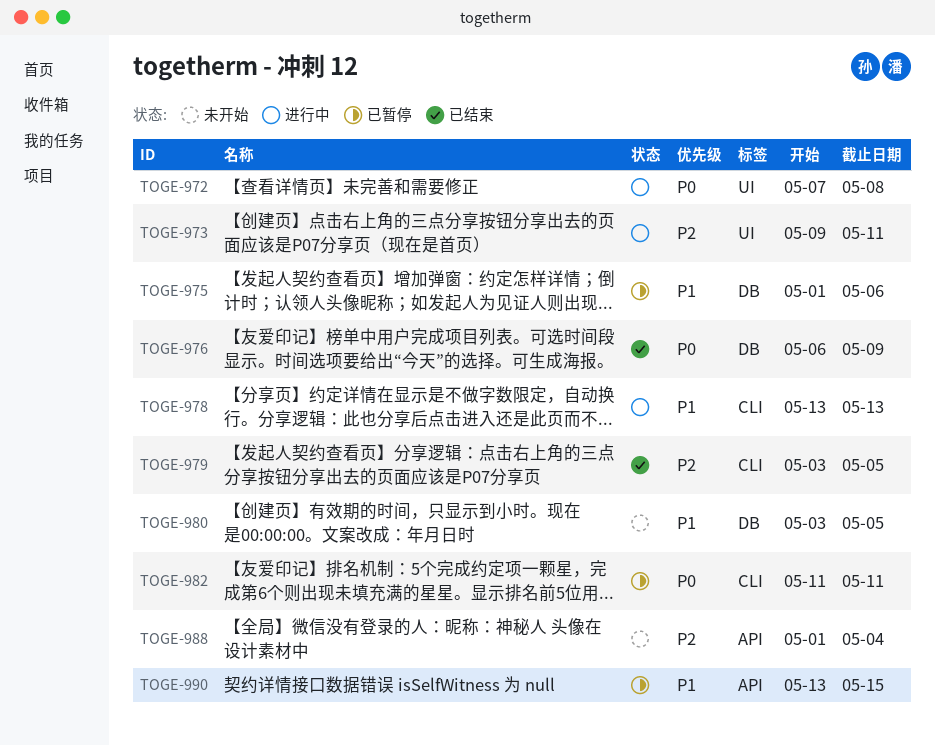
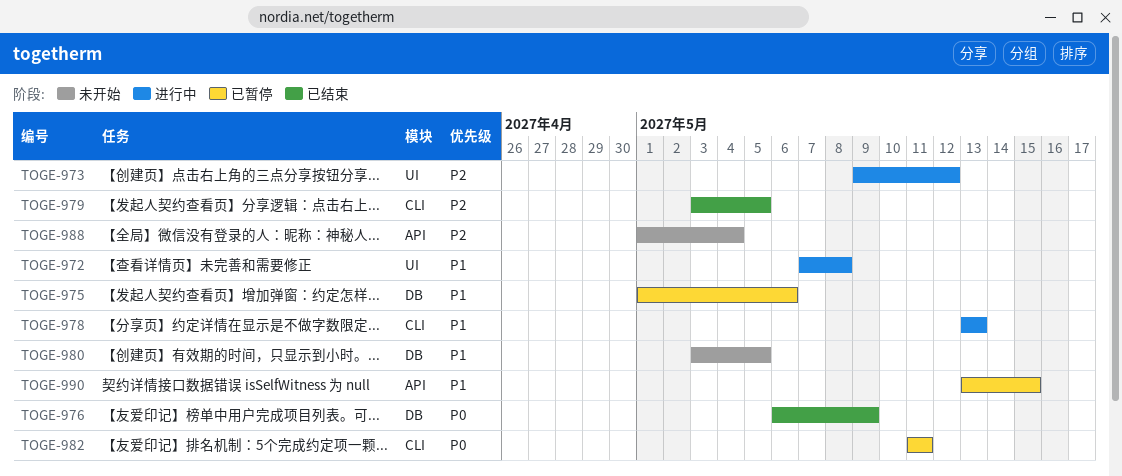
TOGE-972, priority: P0 -> P1
TOGE-973, due: May 11 -> May 12

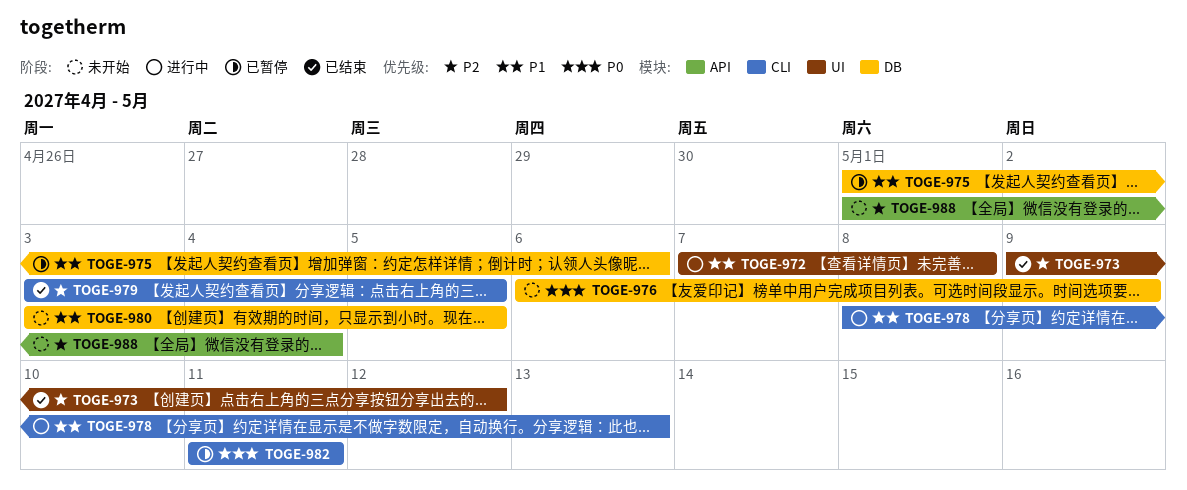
TOGE-973, status: 进行中 -> 已结束
TOGE-976, status: 已结束 -> 未开始
TOGE-978, start: May 13 -> May 8
TOGE-990: present -> none

